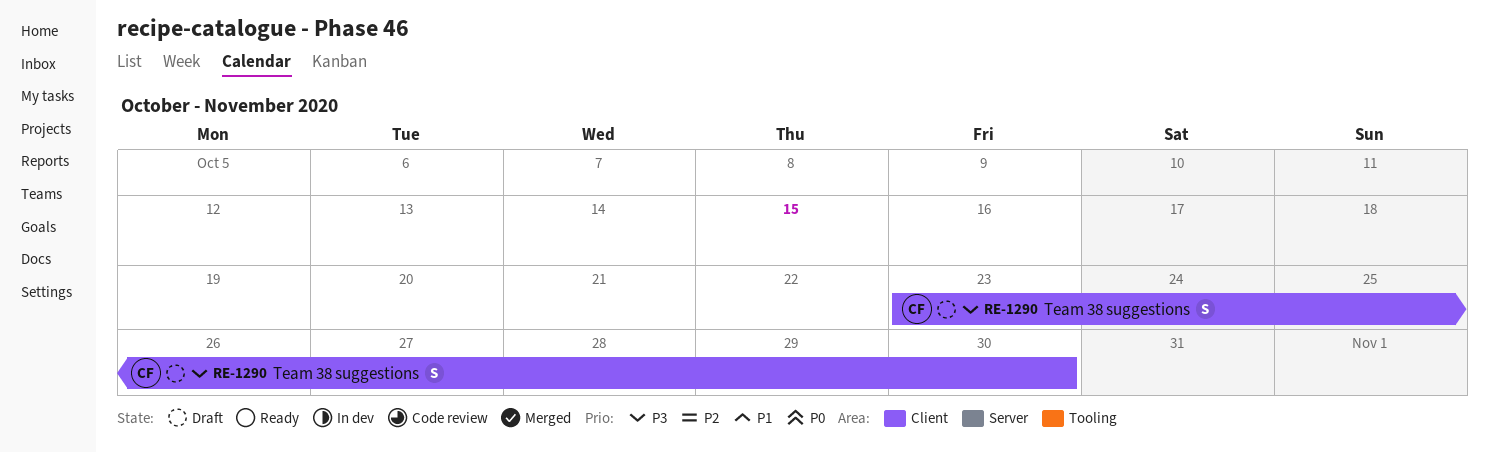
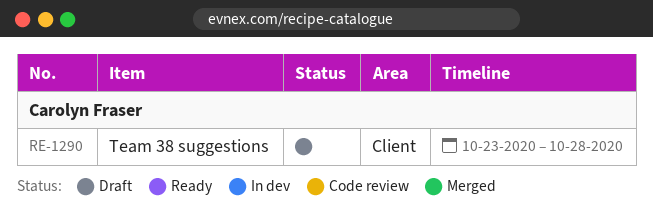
RE-1290, due: Oct 30 -> Oct 28

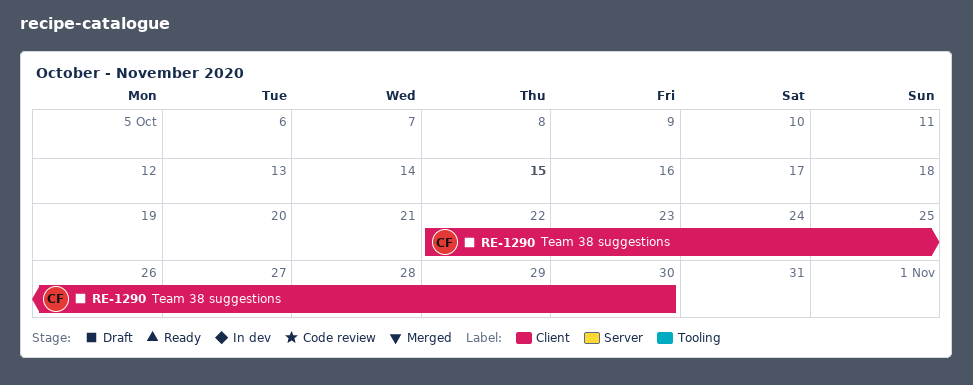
RE-1290, start: Oct 23 -> Oct 22
RE-1290, due: Oct 28 -> Oct 30

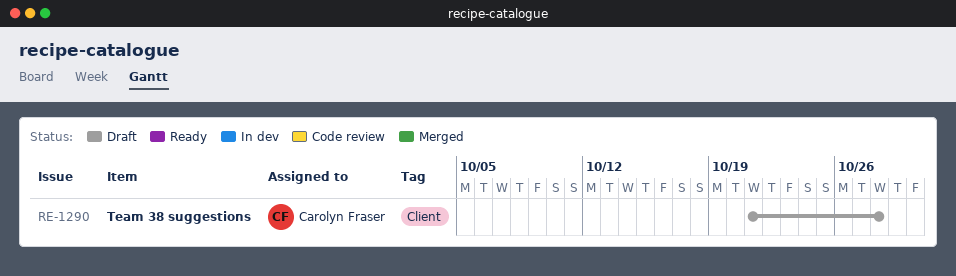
RE-1290, start: Oct 22 -> Oct 21
RE-1290, due: Oct 30 -> Oct 28

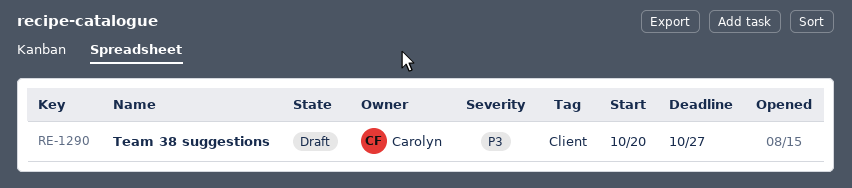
RE-1290, start: Oct 21 -> Oct 20
RE-1290, due: Oct 28 -> Oct 27

